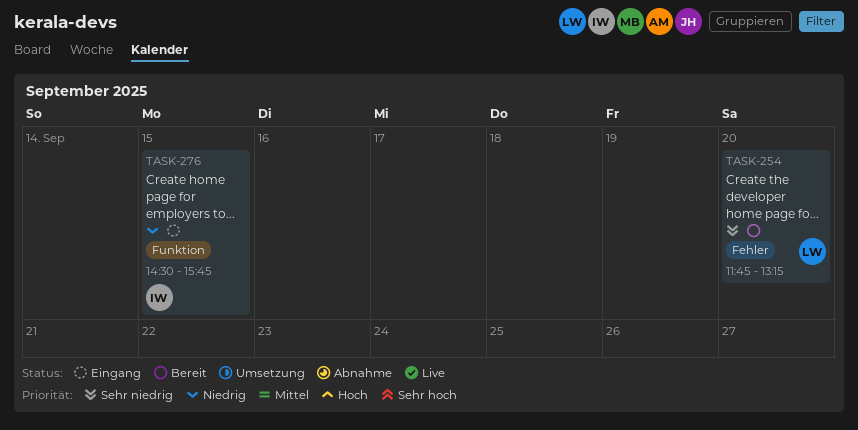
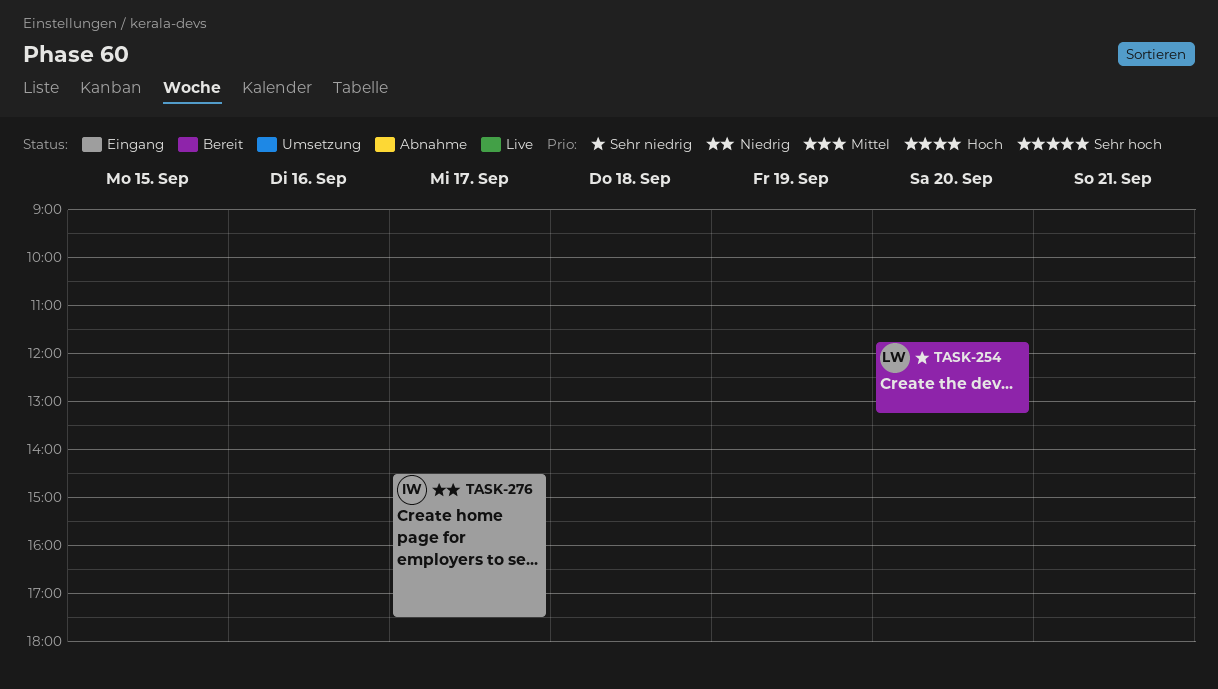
TASK-276, day: Sep 15 -> Sep 17
TASK-276, ends: 15:45 -> 17:30

